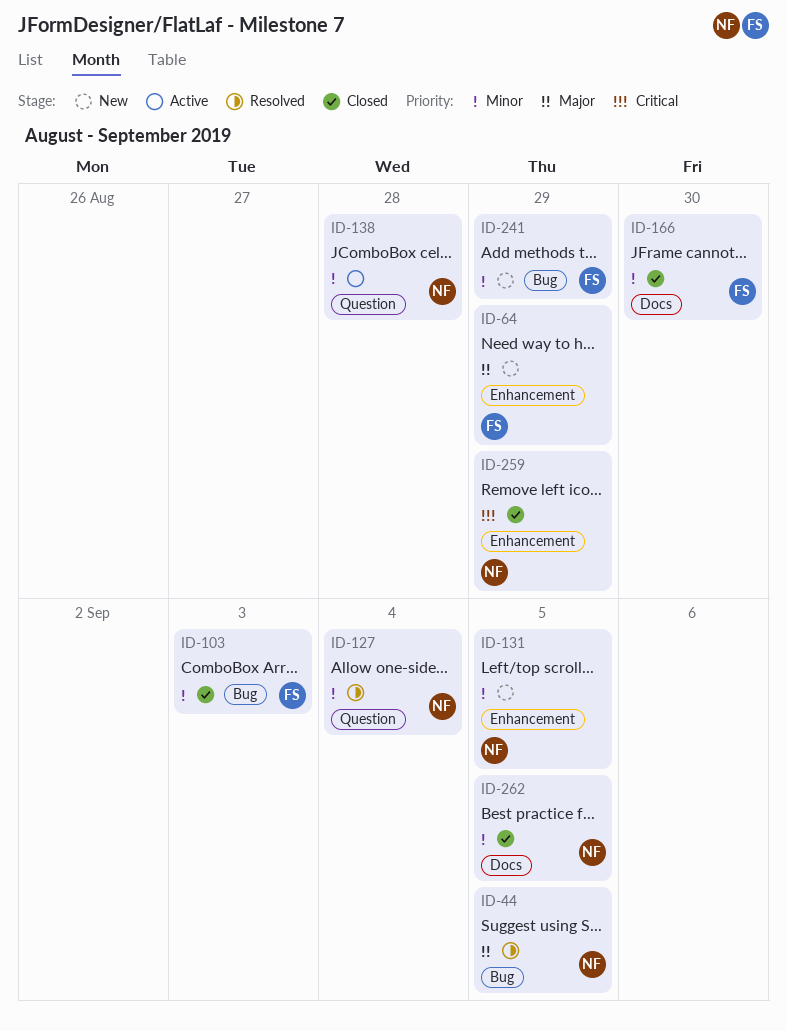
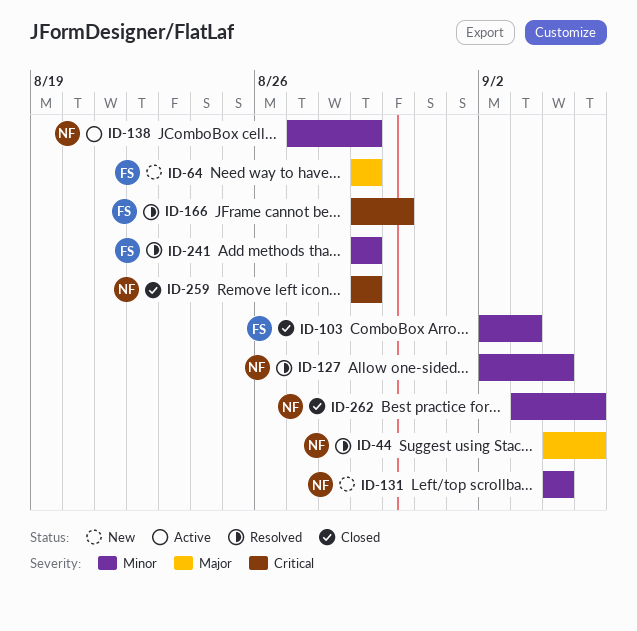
ID-131, due: Sep 5 -> Sep 4
ID-138, due: Aug 28 -> Aug 29
ID-166, status: Closed -> Resolved
ID-166, priority: Minor -> Critical
ID-241, status: New -> Resolved

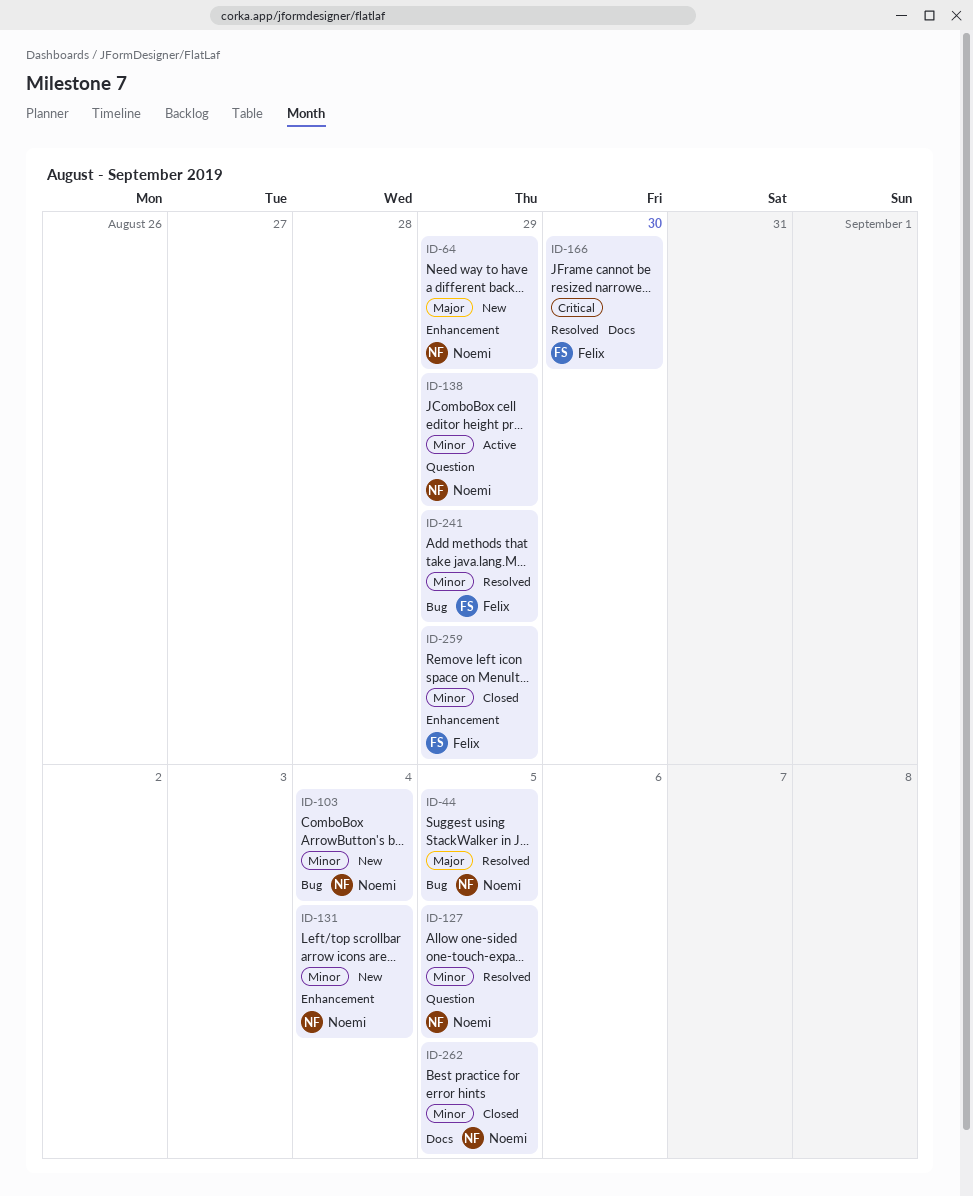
ID-64, owner: Felix -> Noemi
ID-103, status: Closed -> New
ID-103, owner: Felix -> Noemi
ID-103, due: Sep 3 -> Sep 4
ID-127, due: Sep 4 -> Sep 5
ID-259, owner: Noemi -> Felix
ID-259, priority: Critical -> Minor

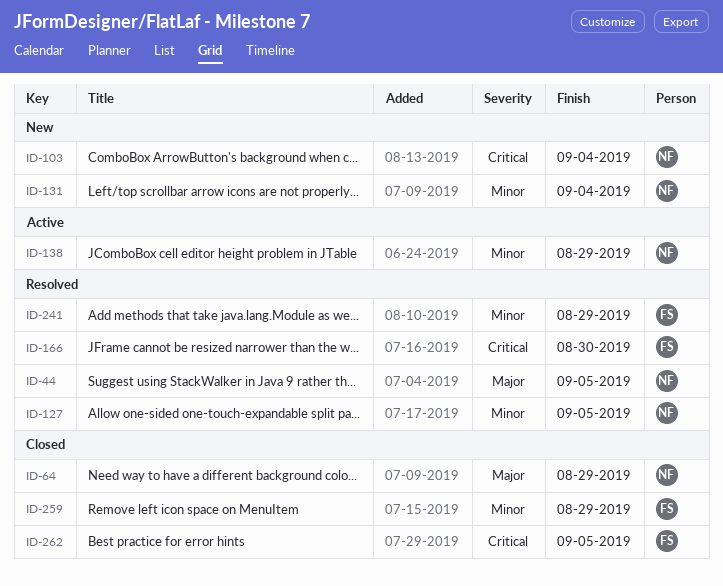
ID-64, status: New -> Closed
ID-103, priority: Minor -> Critical
ID-262, owner: Noemi -> Felix
ID-262, priority: Minor -> Critical

